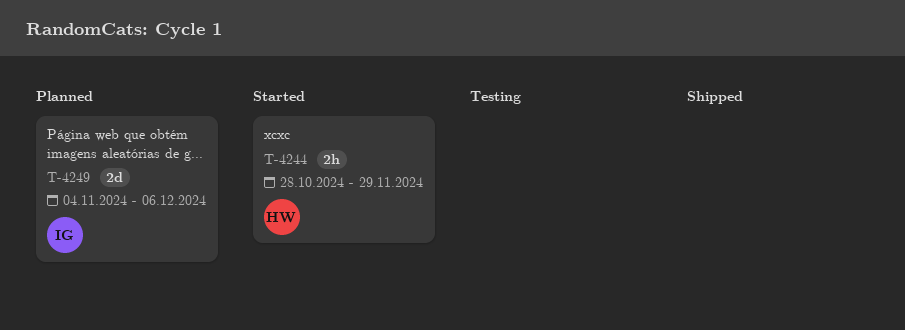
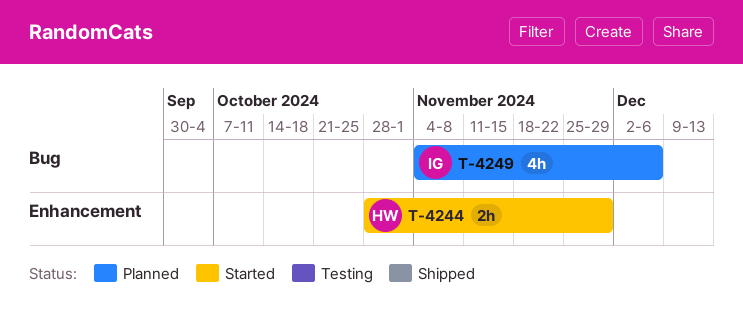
T-4249, estimate: 2d -> 4h

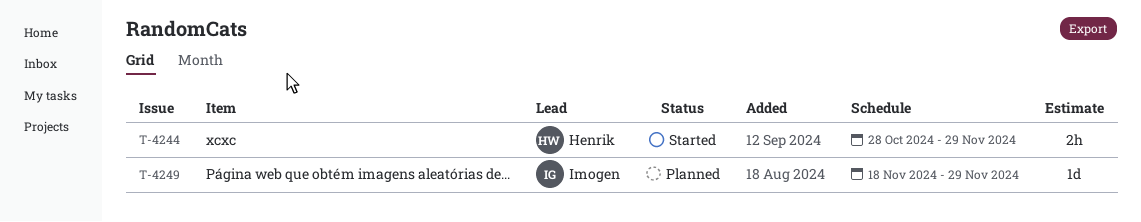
T-4249, estimate: 4h -> 1d
T-4249, start: Nov 4 -> Nov 18
T-4249, due: Dec 6 -> Nov 29

